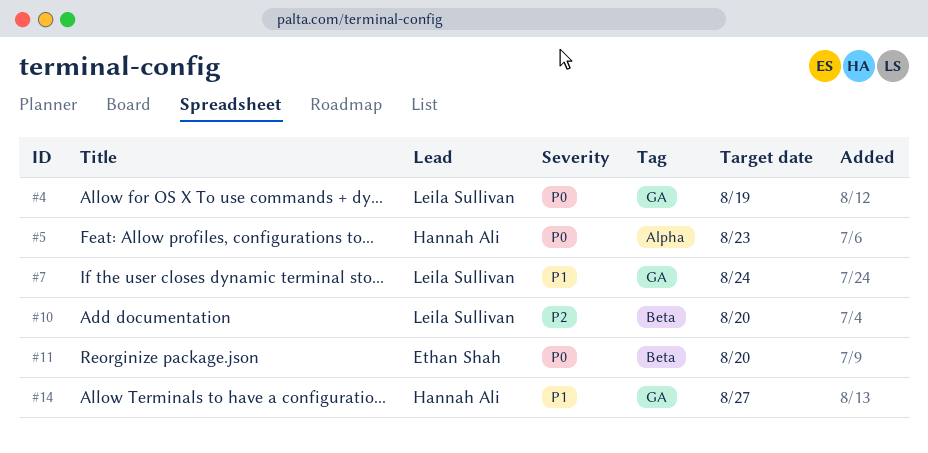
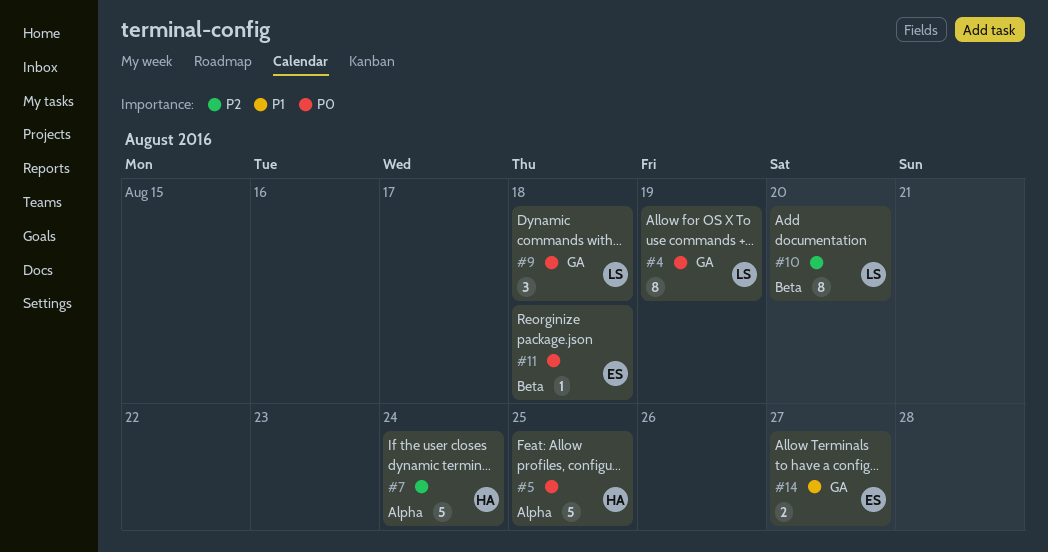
#5, due: Aug 23 -> Aug 25
#7, owner: Leila Sullivan -> Hannah Ali
#7, priority: P1 -> P2
#7, label: GA -> Alpha
#9: none -> present
#11, due: Aug 20 -> Aug 18
#14, owner: Hannah Ali -> Ethan Shah

